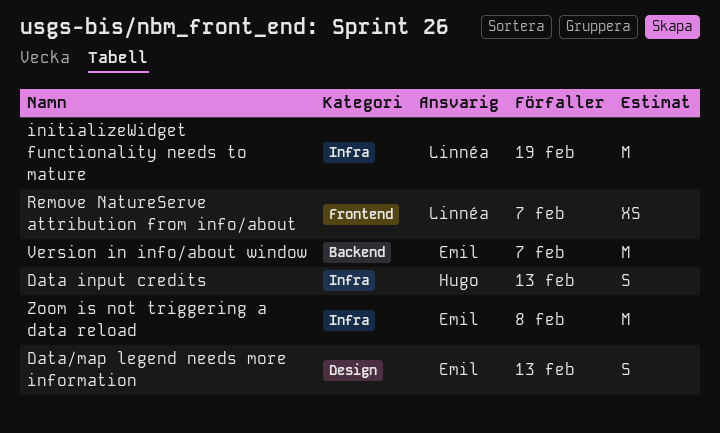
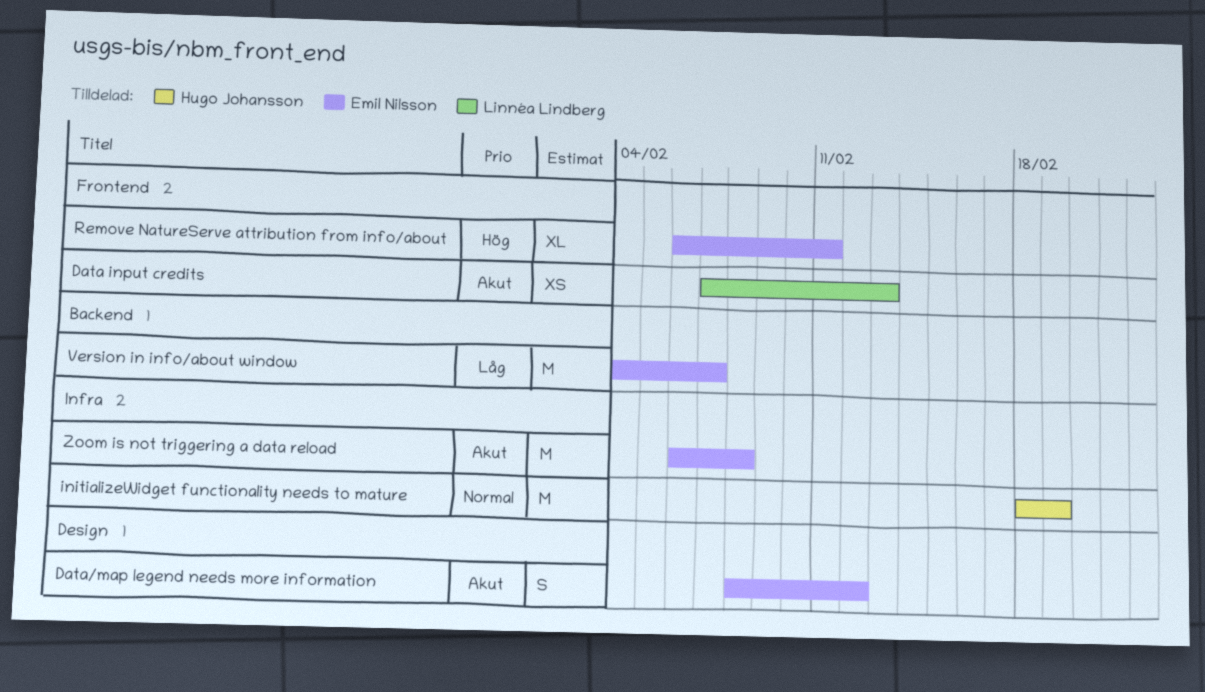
Data input credits, owner: Hugo Johansson -> Linnéa Lindberg
Data input credits, label: Infra -> Frontend
Data input credits, estimate: S -> XS
Data/map legend needs more information, due: Feb 13 -> Feb 12
initializeWidget functionality needs to mature, owner: Linnéa Lindberg -> Hugo Johansson
Remove NatureServe attribution from info/about, owner: Linnéa Lindberg -> Emil Nilsson
Remove NatureServe attribution from info/about, estimate: XS -> XL
Remove NatureServe attribution from info/about, due: Feb 7 -> Feb 11

